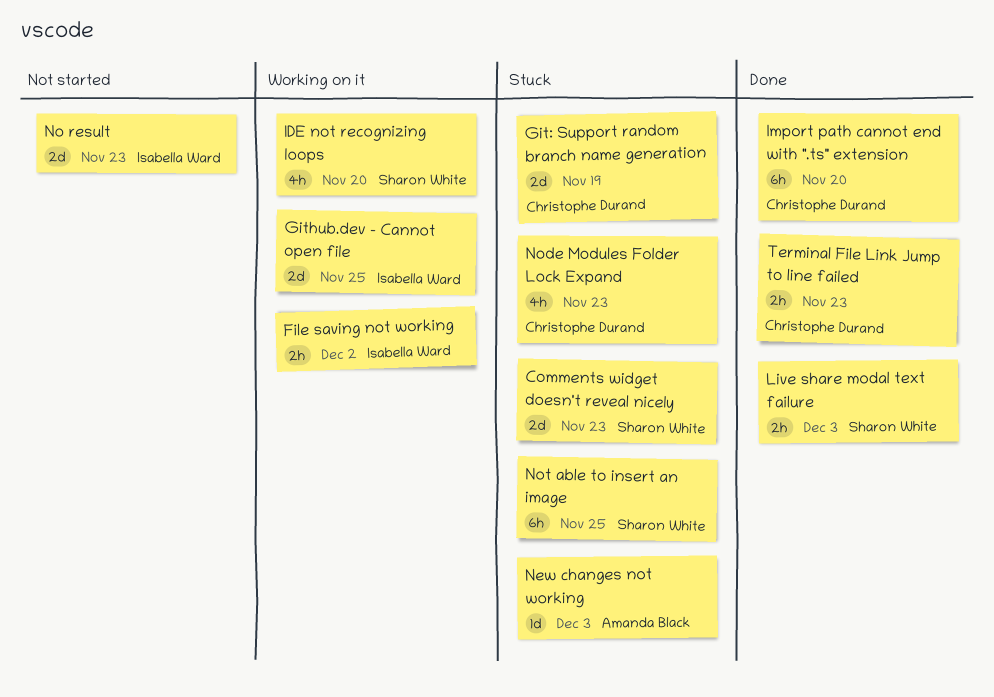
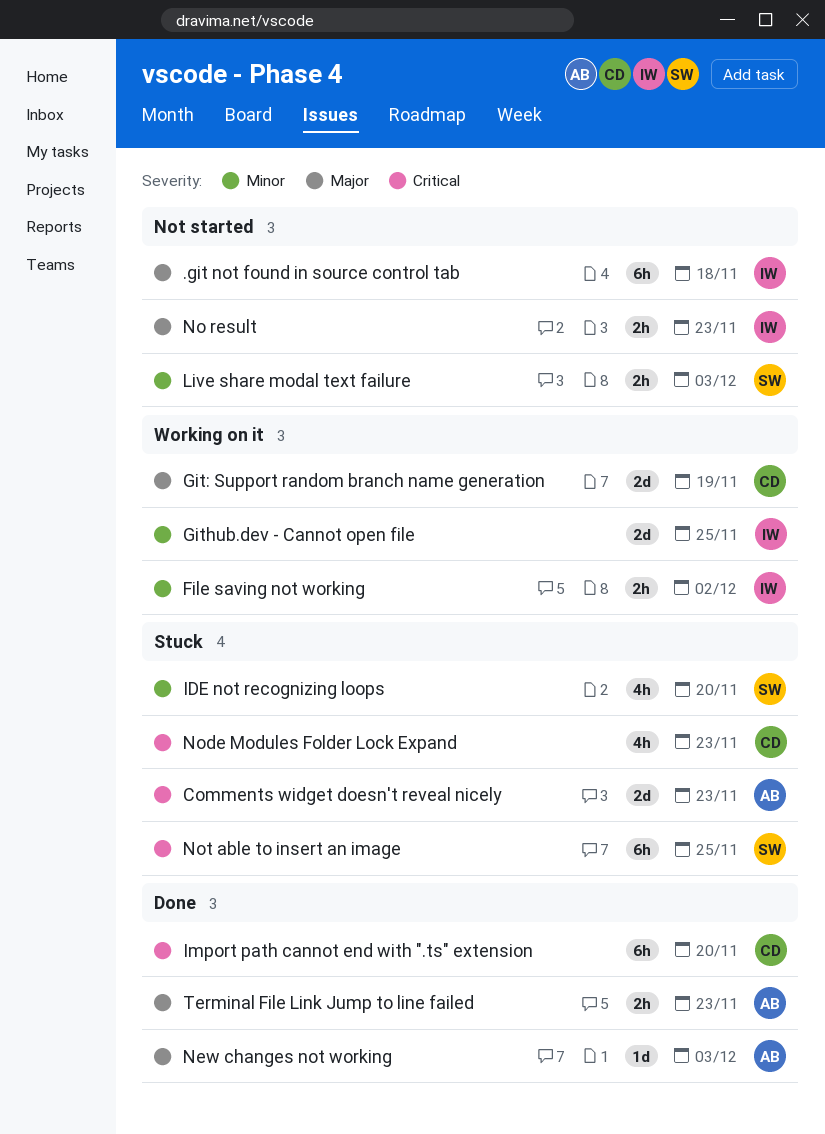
.git not found in source control tab: none -> present
Comments widget doesn't reveal nicely, owner: Sharon White -> Amanda Black
Git: Support random branch name generation, status: Stuck -> Working on it
IDE not recognizing loops, status: Working on it -> Stuck
Live share modal text failure, status: Done -> Not started
New changes not working, status: Stuck -> Done
No result, estimate: 2d -> 2h
Terminal File Link Jump to line failed, owner: Christophe Durand -> Amanda Black

